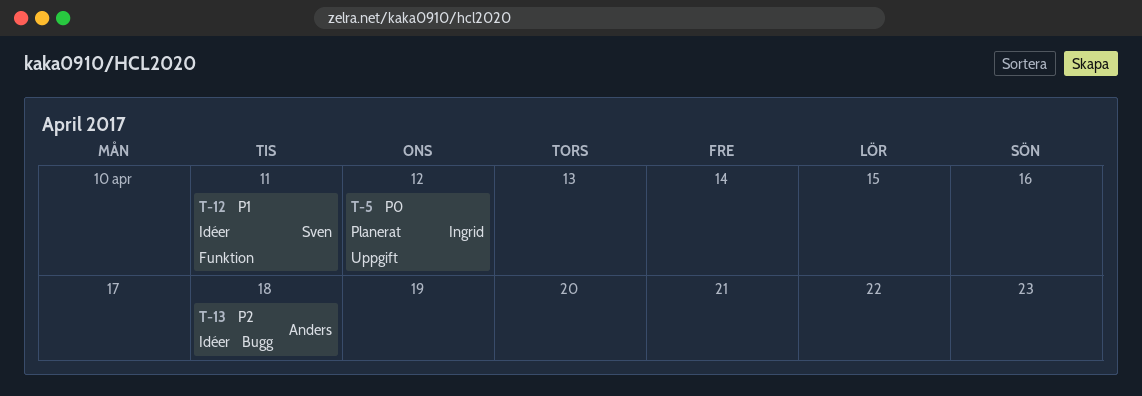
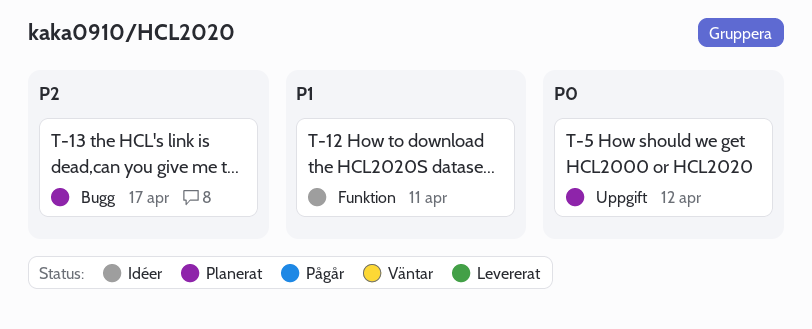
T-13, status: Idéer -> Planerat
T-13, due: Apr 18 -> Apr 17

